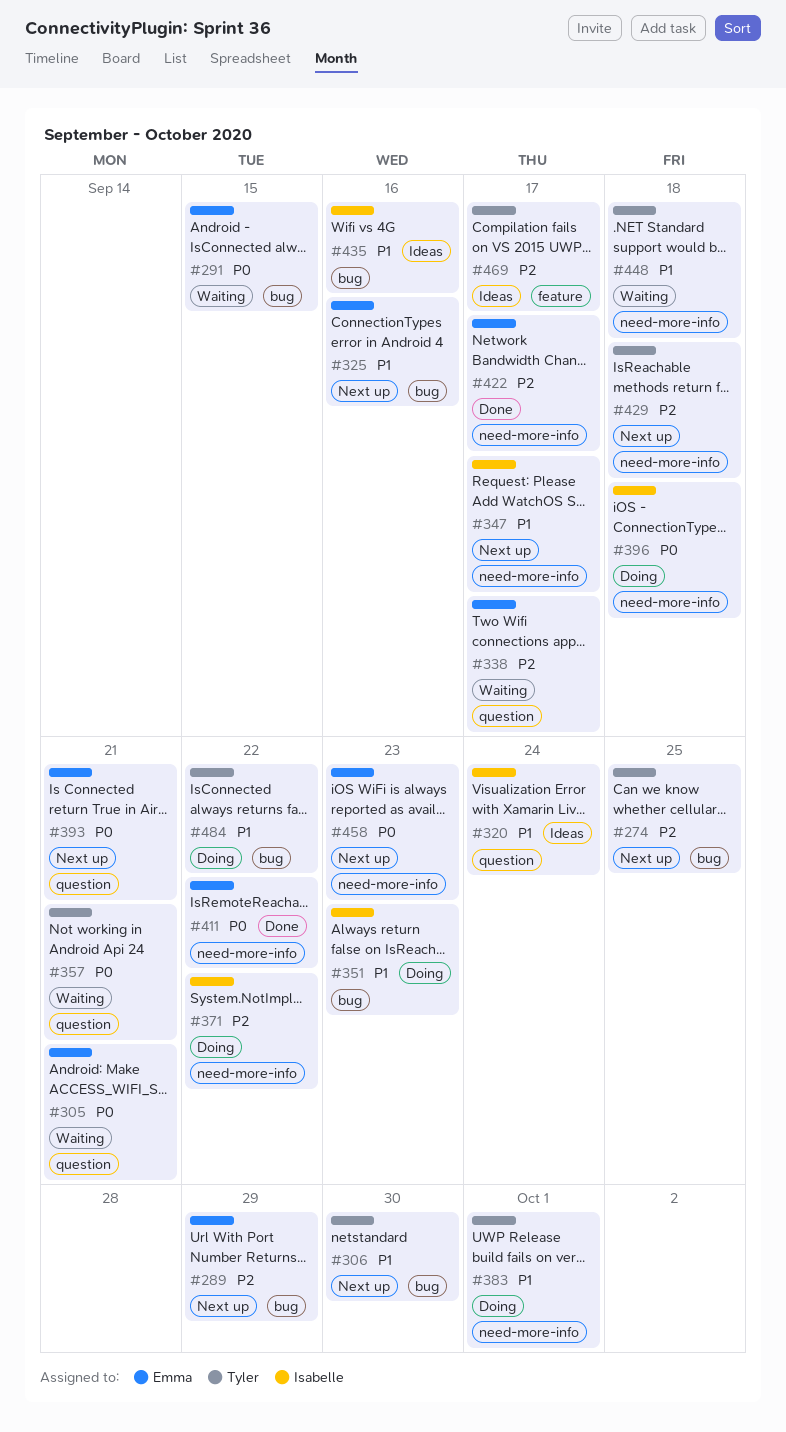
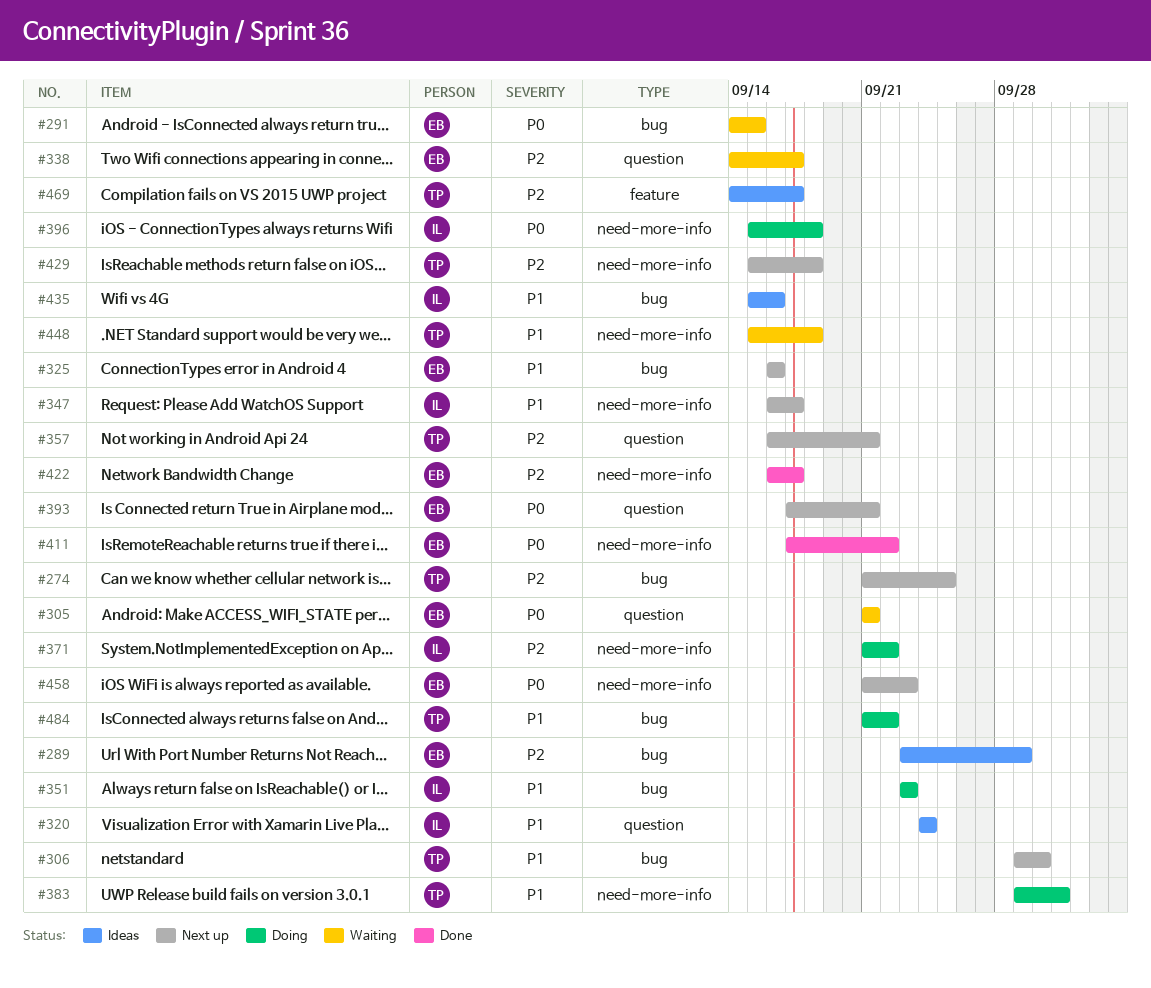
#289, status: Next up -> Ideas
#357, status: Waiting -> Next up
#357, priority: P0 -> P2

